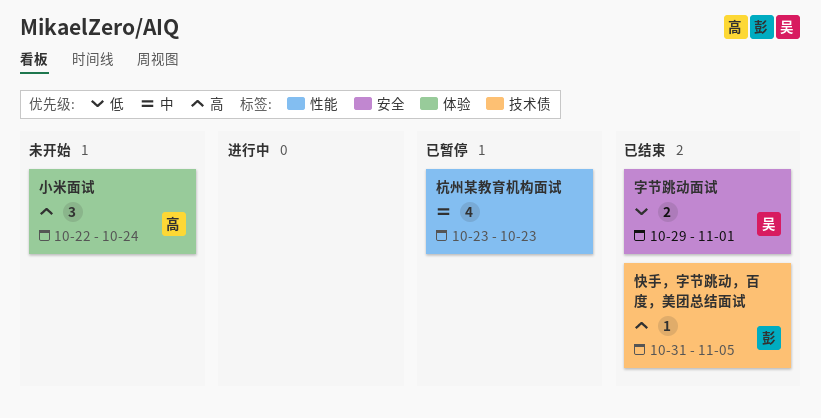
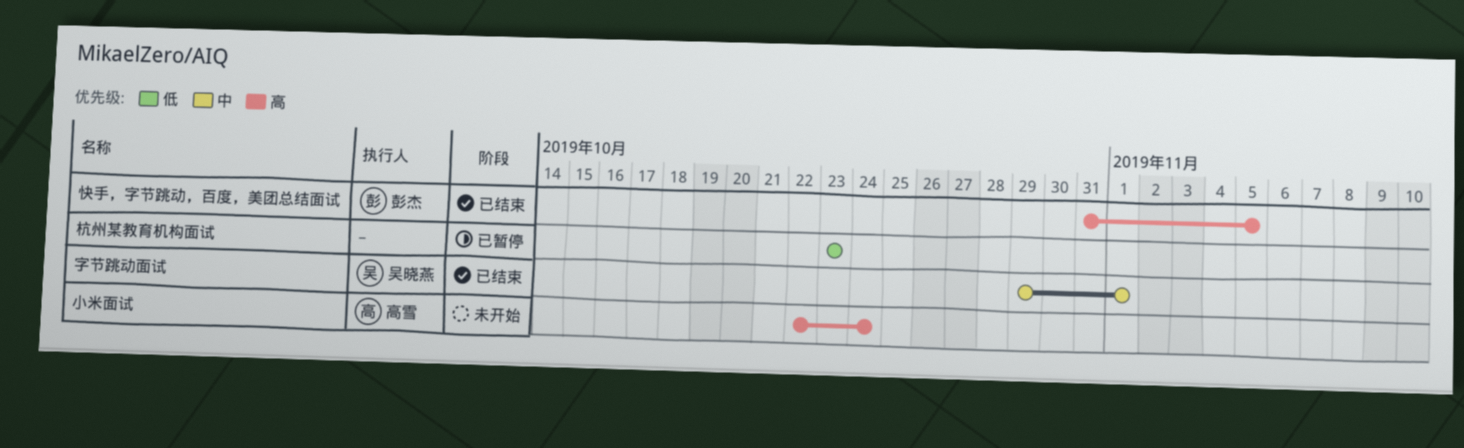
字节跳动面试, priority: 低 -> 中
杭州某教育机构面试, priority: 中 -> 低

